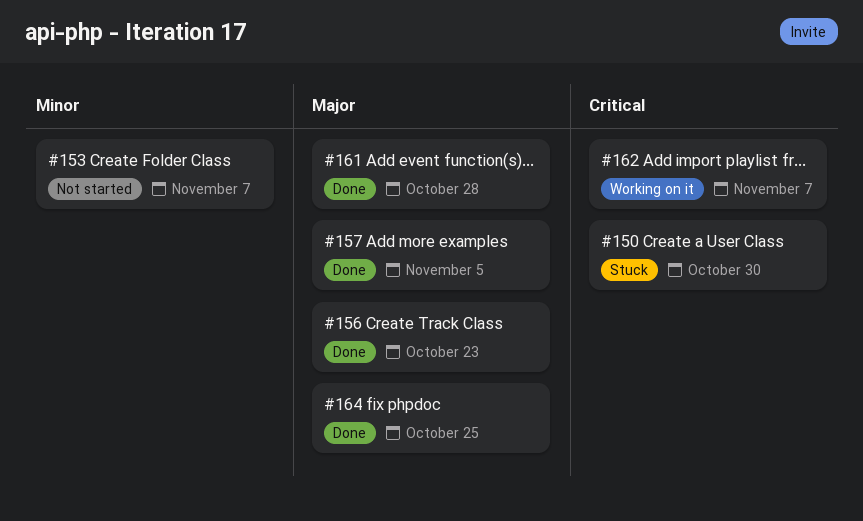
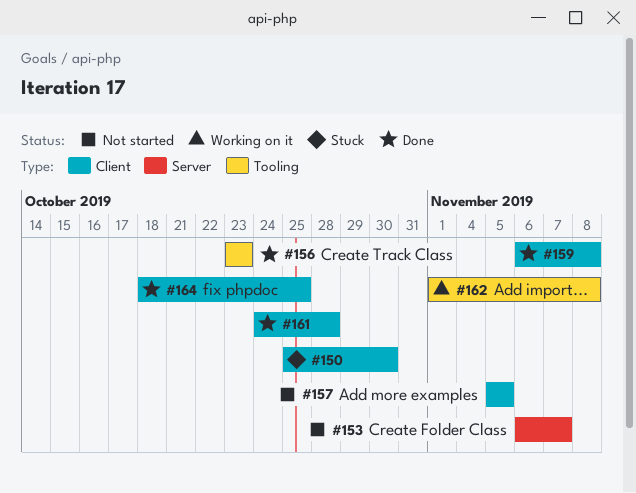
#157, status: Done -> Not started
#159: none -> present
#162, due: Nov 7 -> Nov 8

